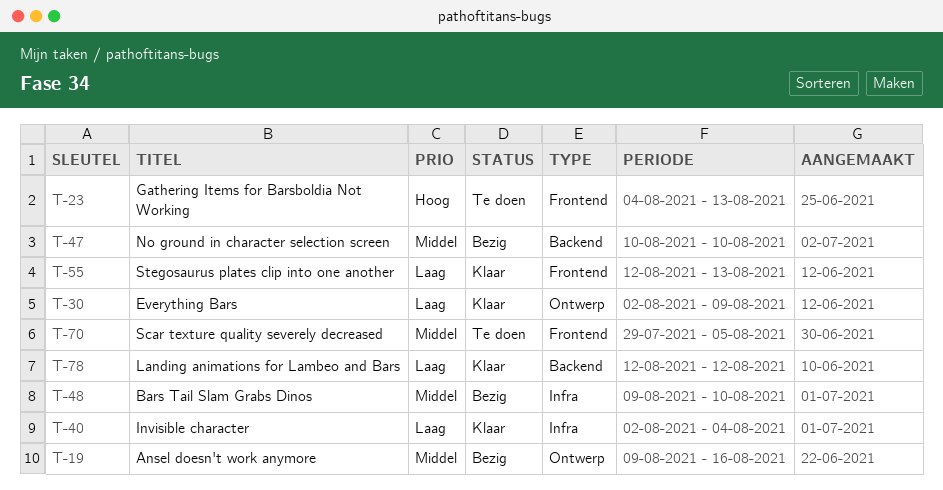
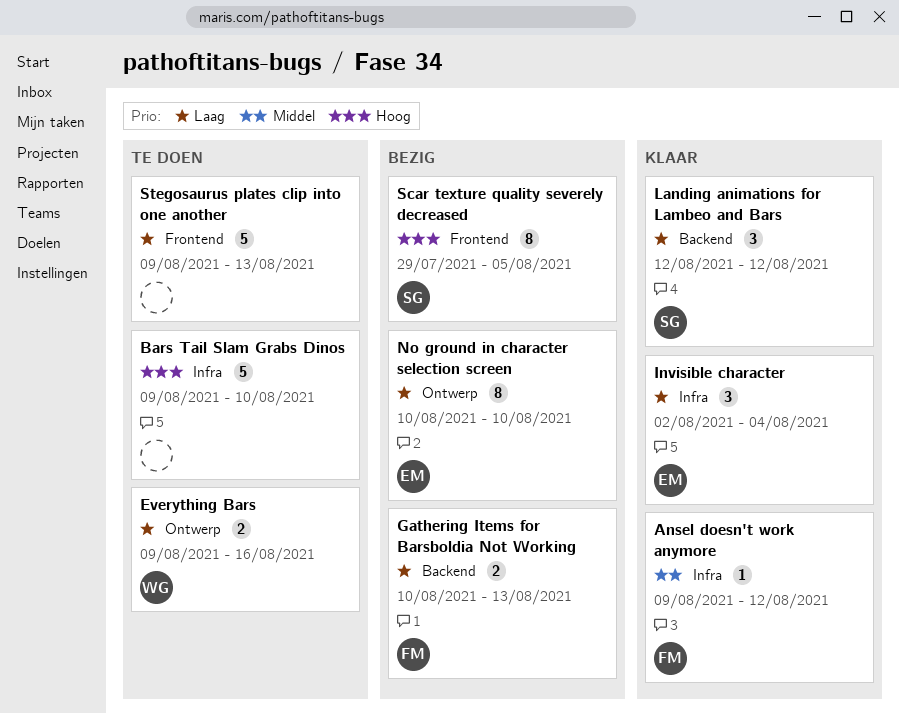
Ansel doesn't work anymore, status: Bezig -> Klaar
Ansel doesn't work anymore, label: Ontwerp -> Infra
Ansel doesn't work anymore, due: Aug 16 -> Aug 12
Bars Tail Slam Grabs Dinos, status: Bezig -> Te doen
Bars Tail Slam Grabs Dinos, priority: Middel -> Hoog
Everything Bars, status: Klaar -> Te doen
Everything Bars, start: Aug 2 -> Aug 9
Everything Bars, due: Aug 9 -> Aug 16
Gathering Items for Barsboldia Not Working, status: Te doen -> Bezig
Gathering Items for Barsboldia Not Working, priority: Hoog -> Laag
Gathering Items for Barsboldia Not Working, label: Frontend -> Backend
Gathering Items for Barsboldia Not Working, start: Aug 4 -> Aug 10
No ground in character selection screen, priority: Middel -> Laag
No ground in character selection screen, label: Backend -> Ontwerp
Scar texture quality severely decreased, status: Te doen -> Bezig
Scar texture quality severely decreased, priority: Middel -> Hoog
Stegosaurus plates clip into one another, status: Klaar -> Te doen
Stegosaurus plates clip into one another, start: Aug 12 -> Aug 9

